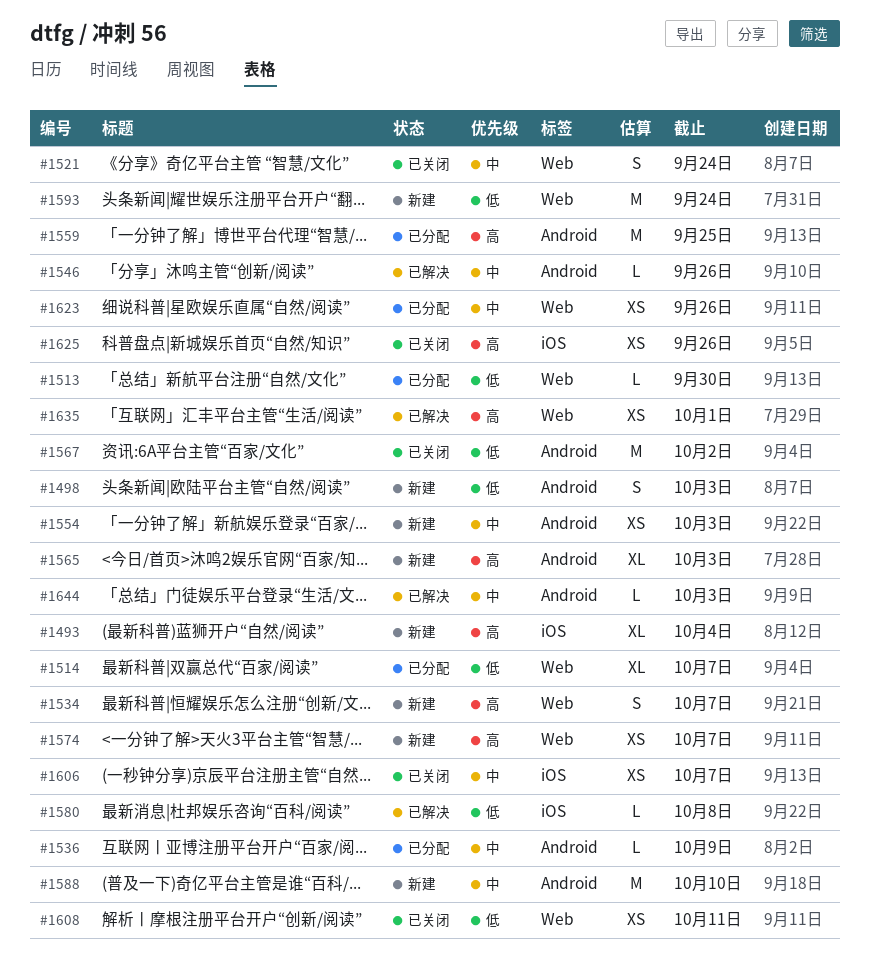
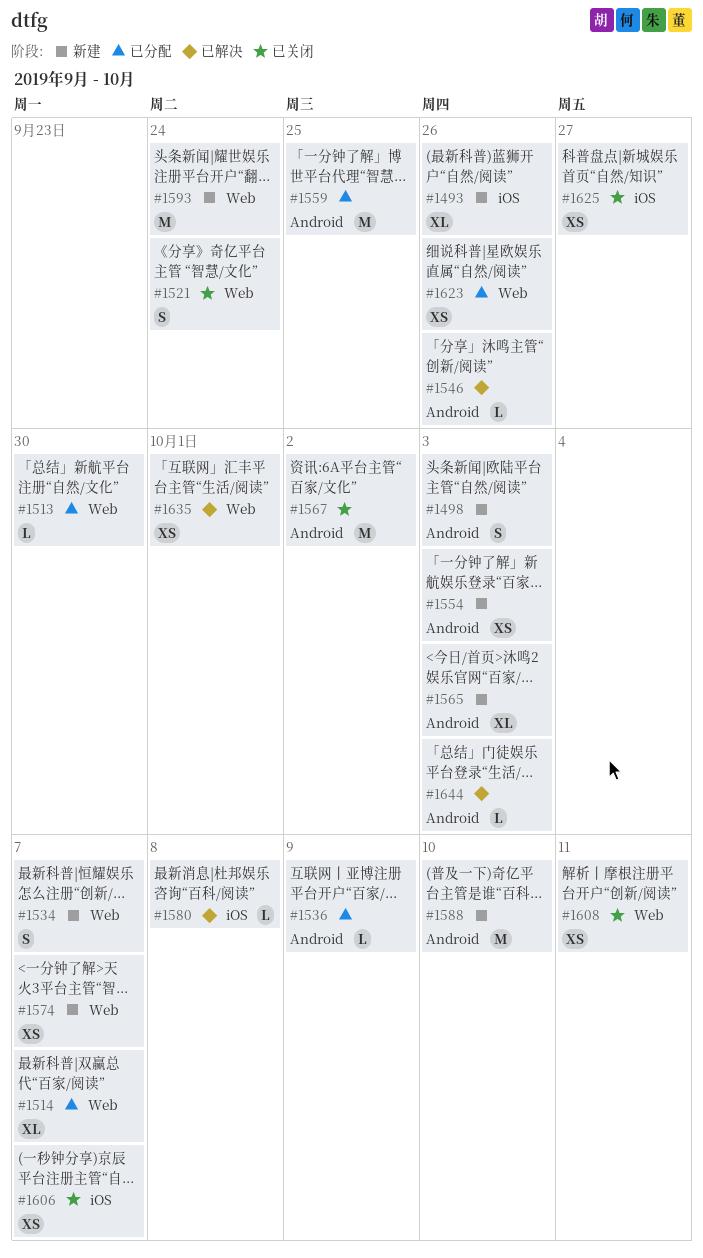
#1493, due: Oct 4 -> Sep 26
#1625, due: Sep 26 -> Sep 27

